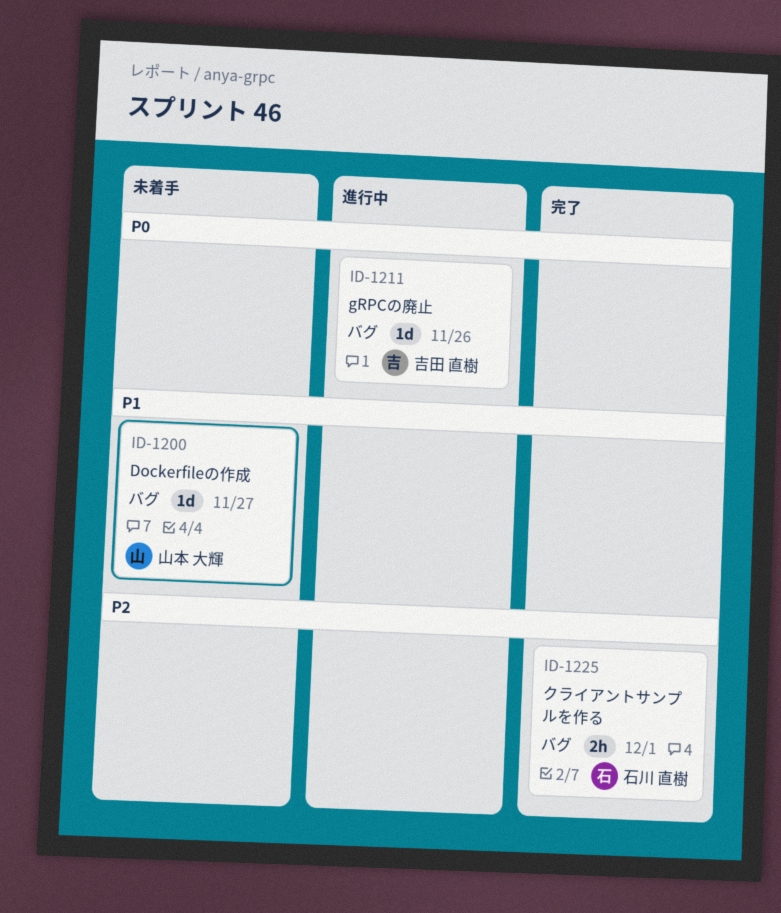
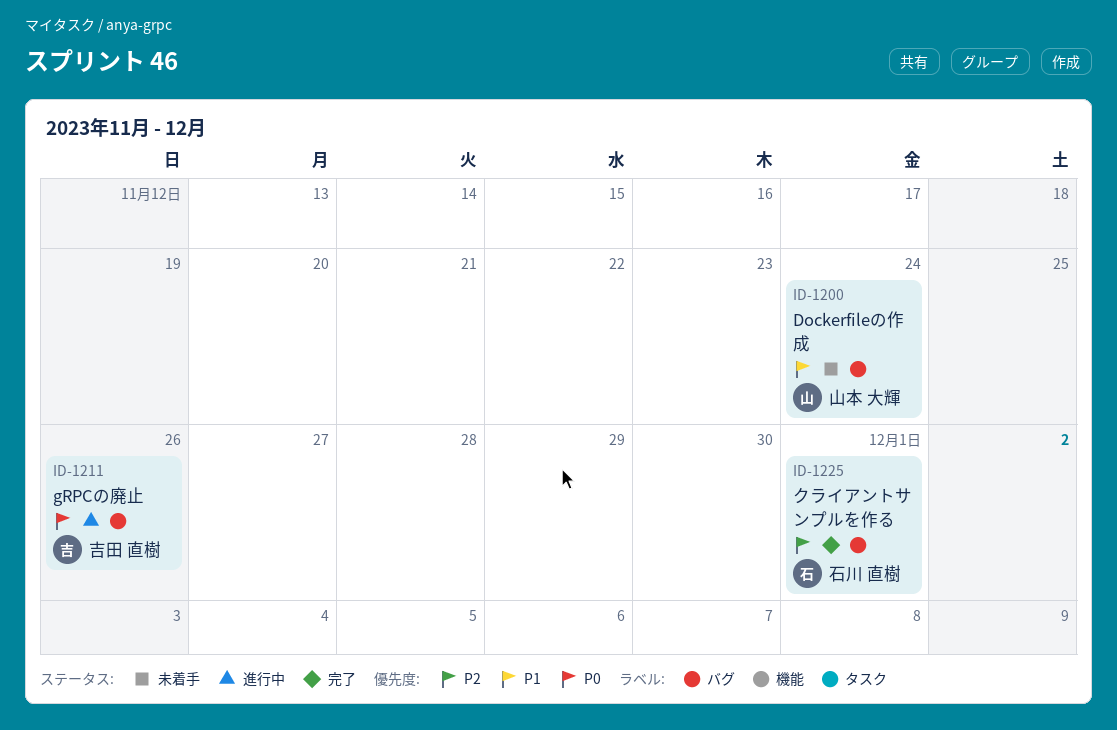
ID-1200, due: Nov 27 -> Nov 24

